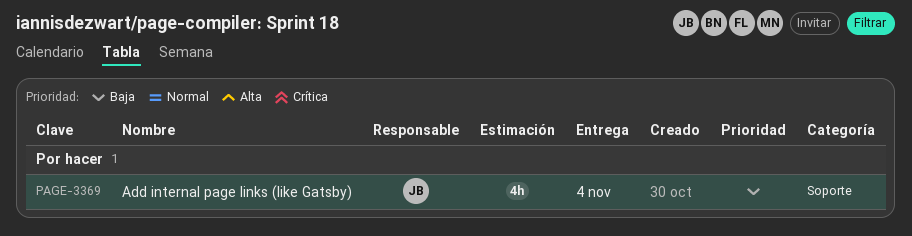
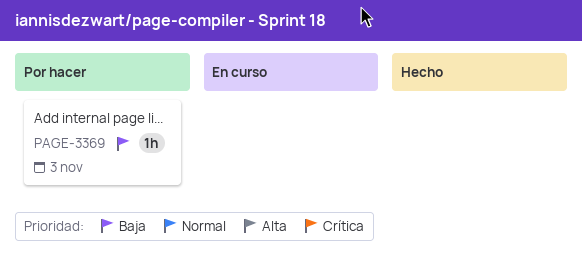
PAGE-3369, estimate: 4h -> 1h
PAGE-3369, due: Nov 4 -> Nov 3

